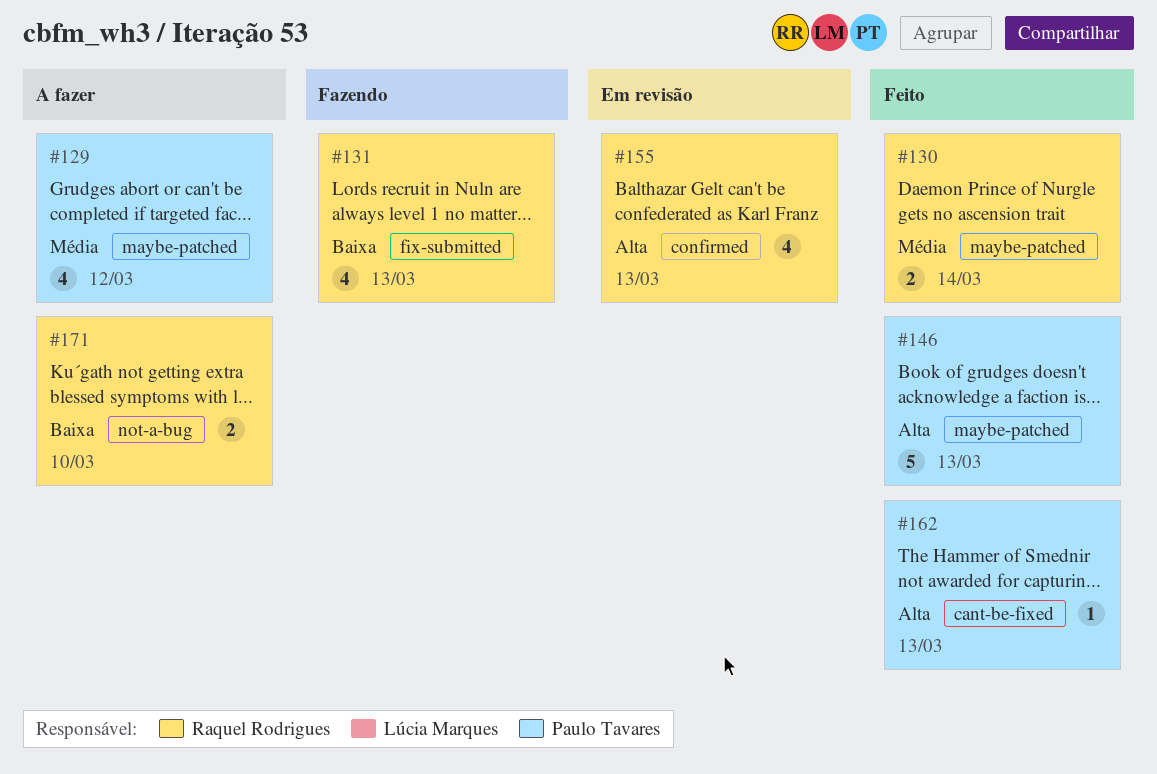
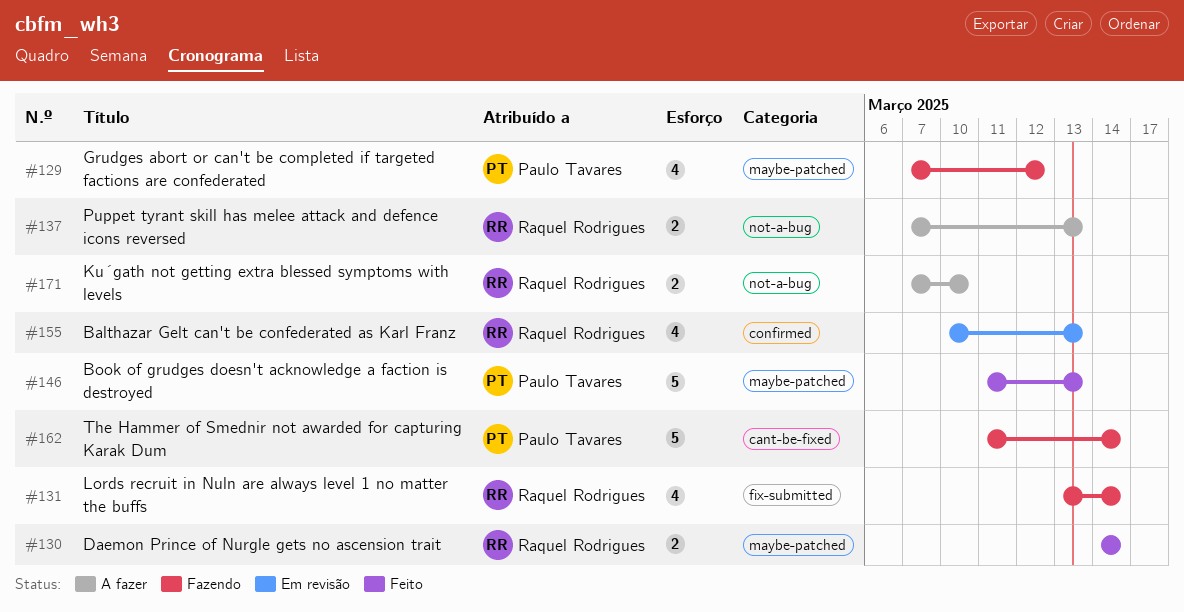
#129, status: A fazer -> Fazendo
#131, due: Mar 13 -> Mar 14
#137: none -> present
#162, status: Feito -> Fazendo
#162, estimate: 1 -> 5
#162, due: Mar 13 -> Mar 14

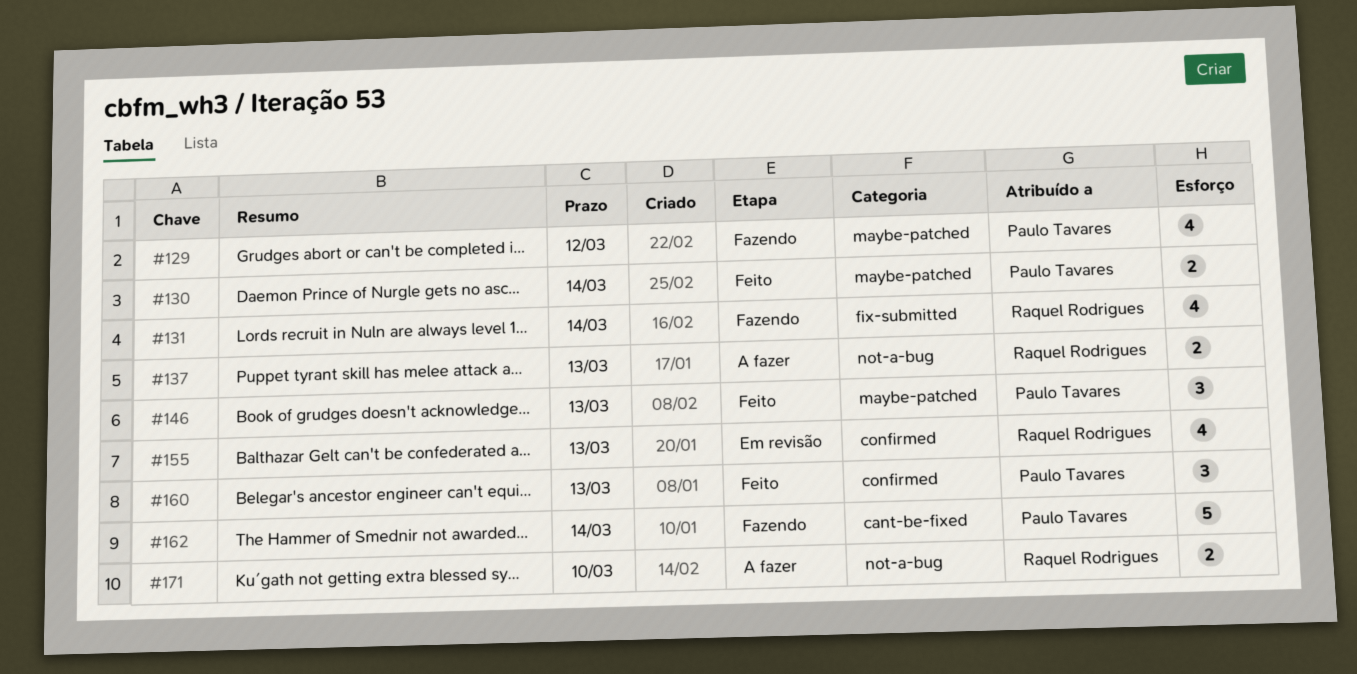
#130, owner: Raquel Rodrigues -> Paulo Tavares
#146, estimate: 5 -> 3
#160: none -> present

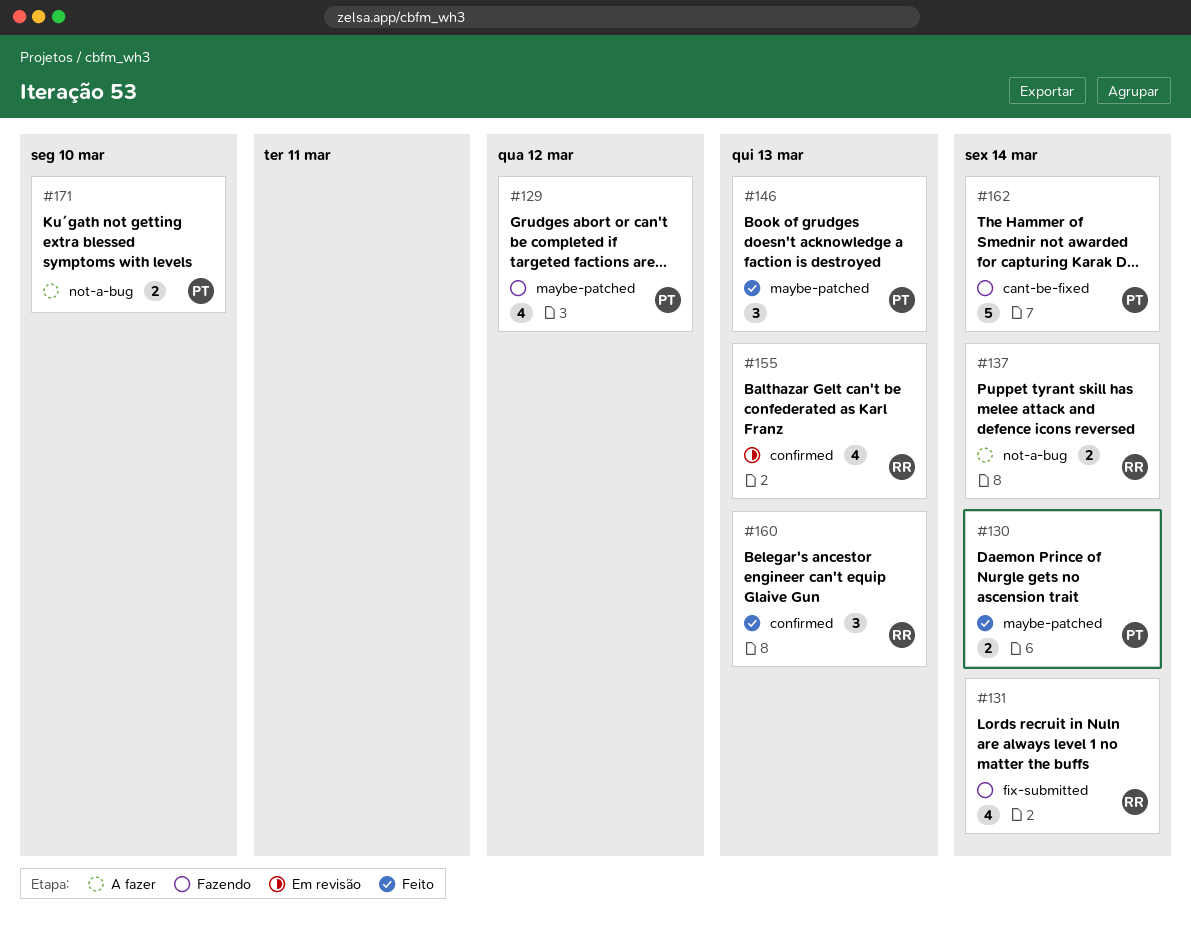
#137, due: Mar 13 -> Mar 14
#160, owner: Paulo Tavares -> Raquel Rodrigues
#171, owner: Raquel Rodrigues -> Paulo Tavares

